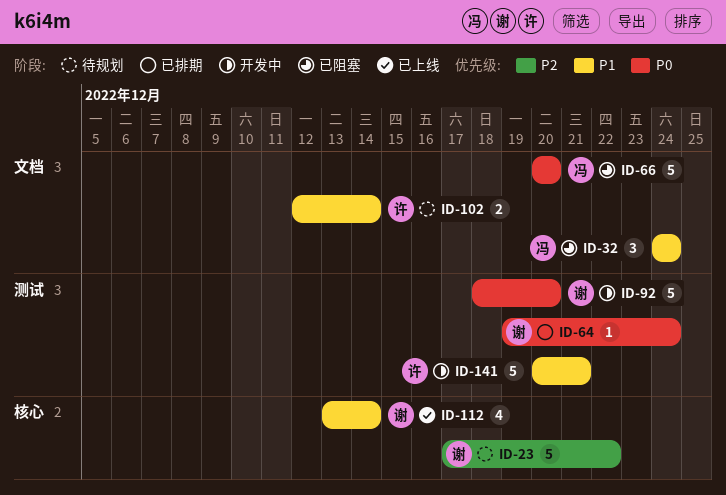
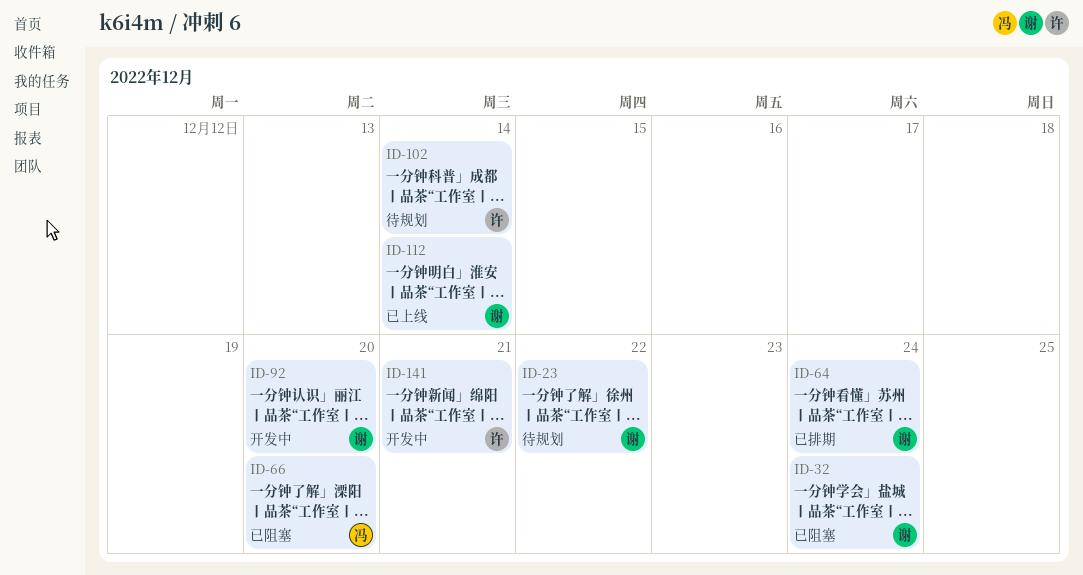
ID-32, owner: 冯 -> 谢

